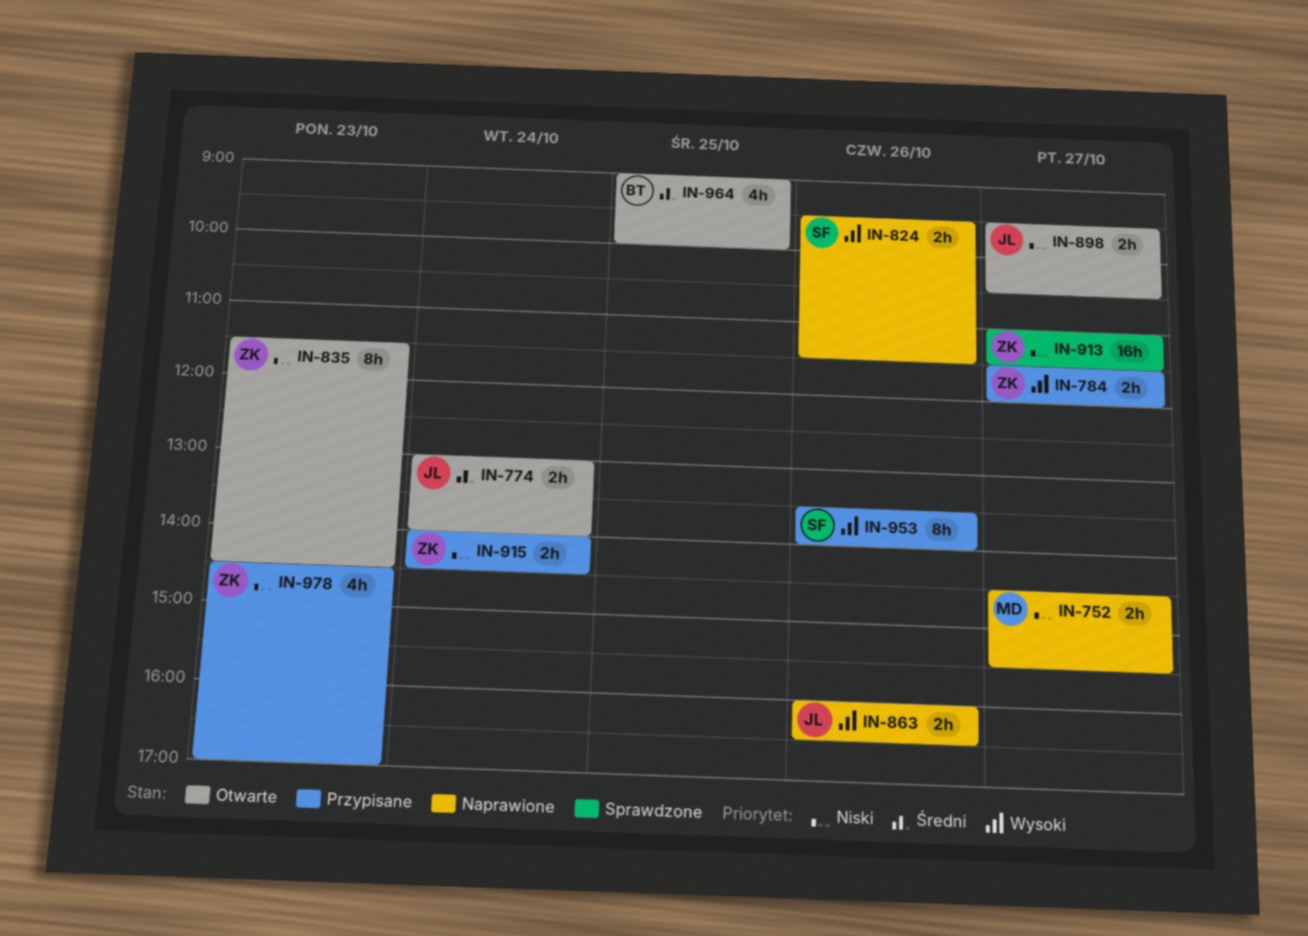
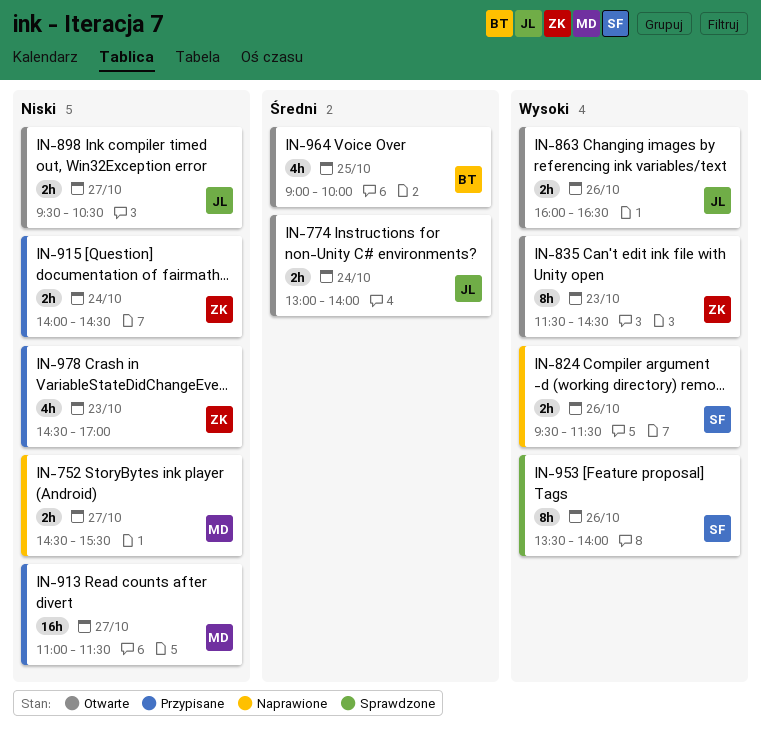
IN-784: present -> none
IN-835, priority: Niski -> Wysoki
IN-863, status: Naprawione -> Otwarte
IN-913, status: Sprawdzone -> Przypisane
IN-913, owner: ZK -> MD
IN-953, status: Przypisane -> Sprawdzone

